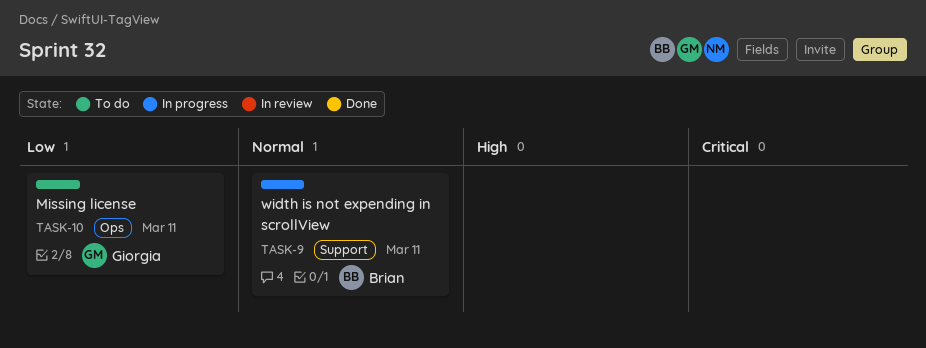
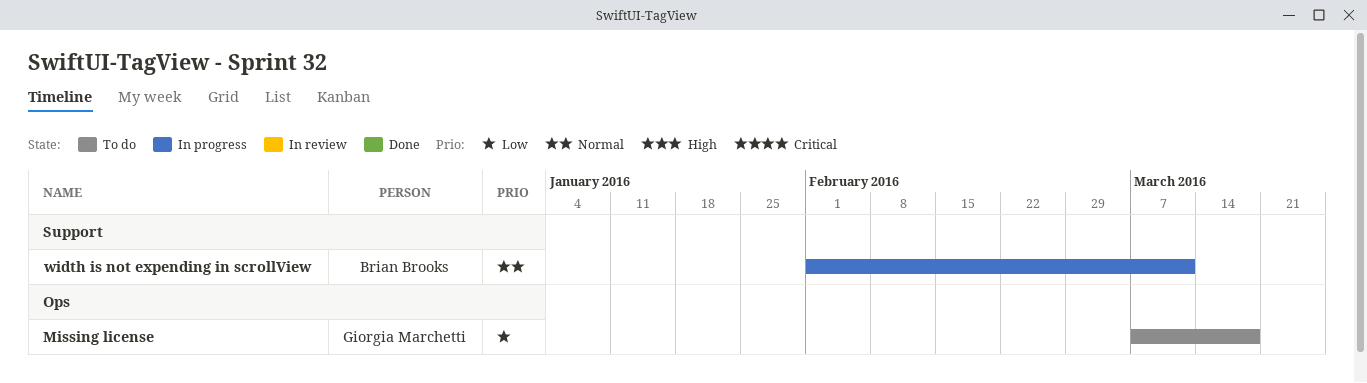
Missing license, due: Mar 11 -> Mar 18

